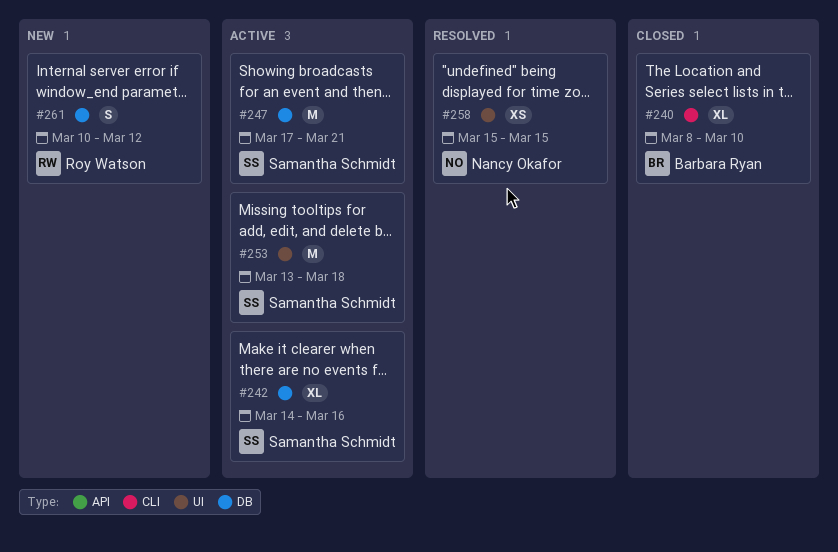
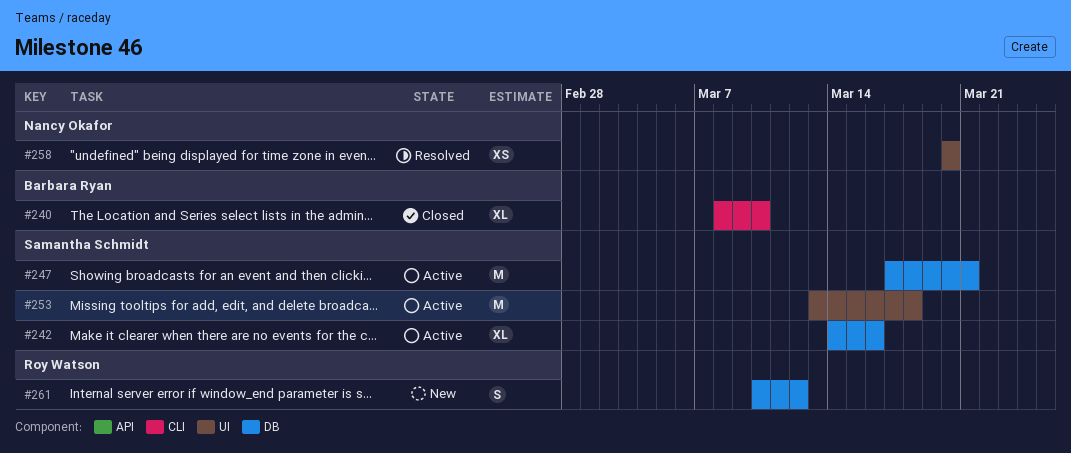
#258, start: Mar 15 -> Mar 20
#258, due: Mar 15 -> Mar 20

